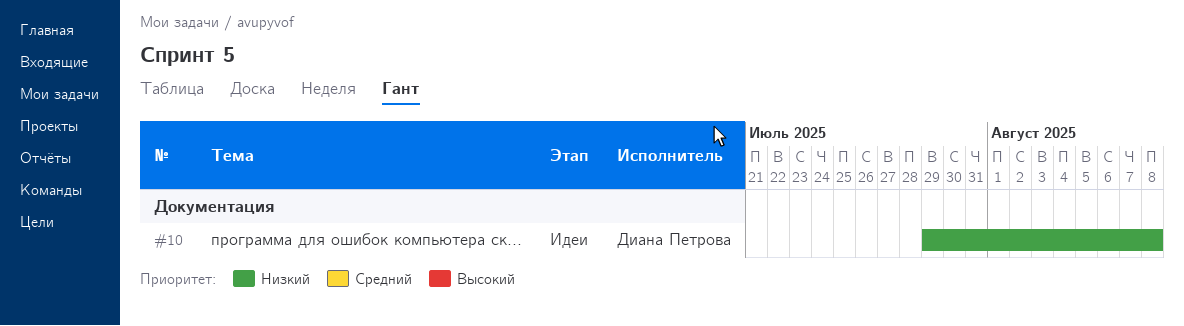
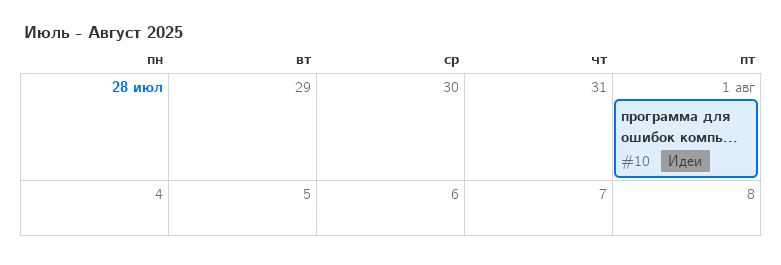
#10, due: Aug 8 -> Aug 1

